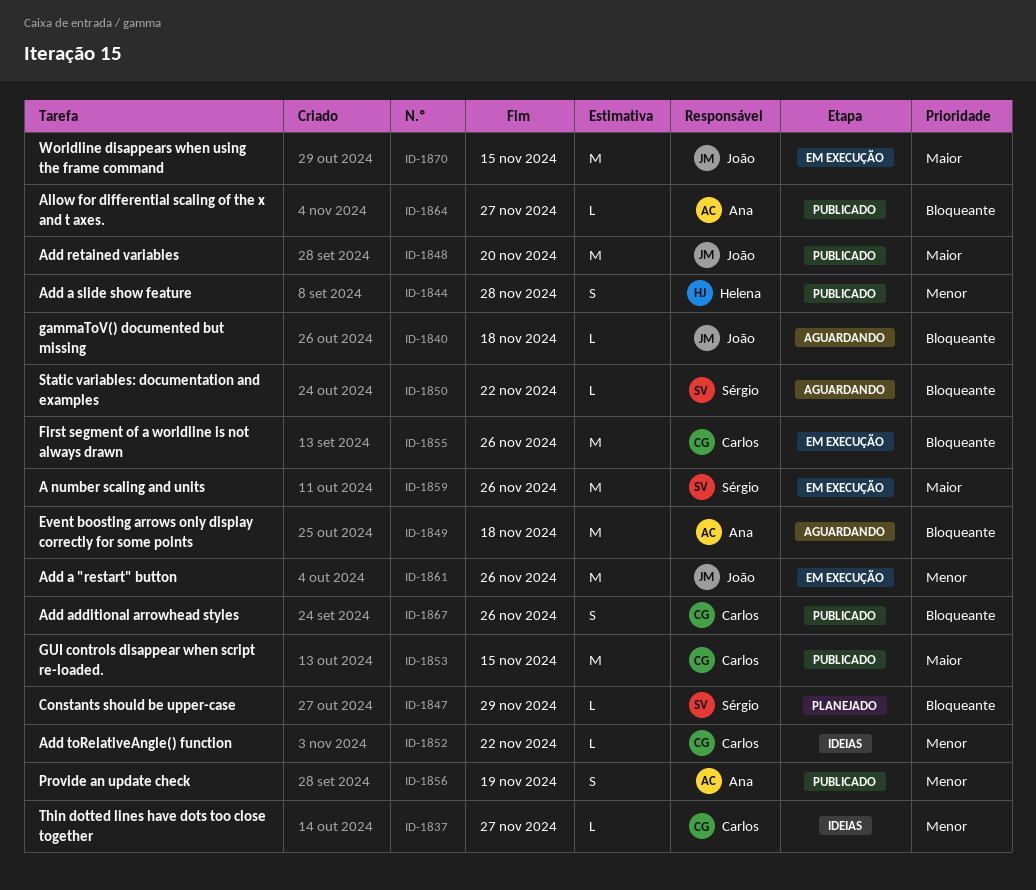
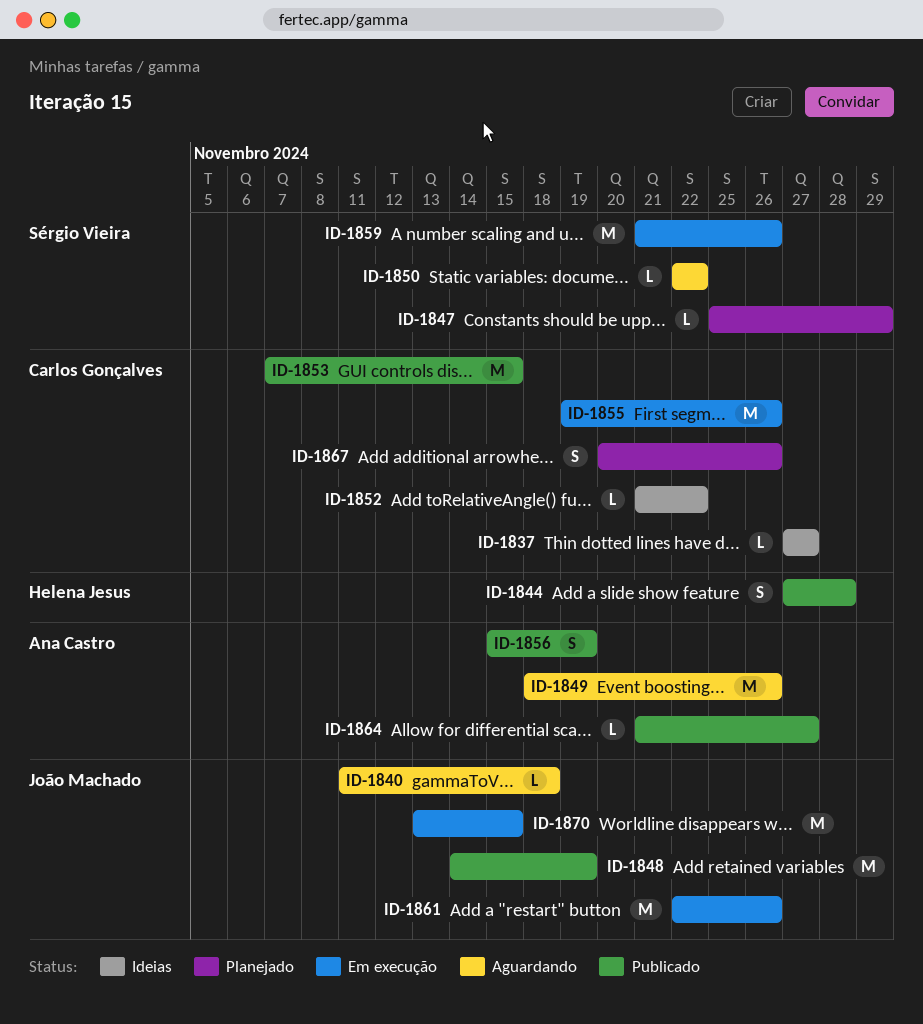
ID-1848, due: Nov 20 -> Nov 19
ID-1849, due: Nov 18 -> Nov 26
ID-1867, status: Publicado -> Planejado

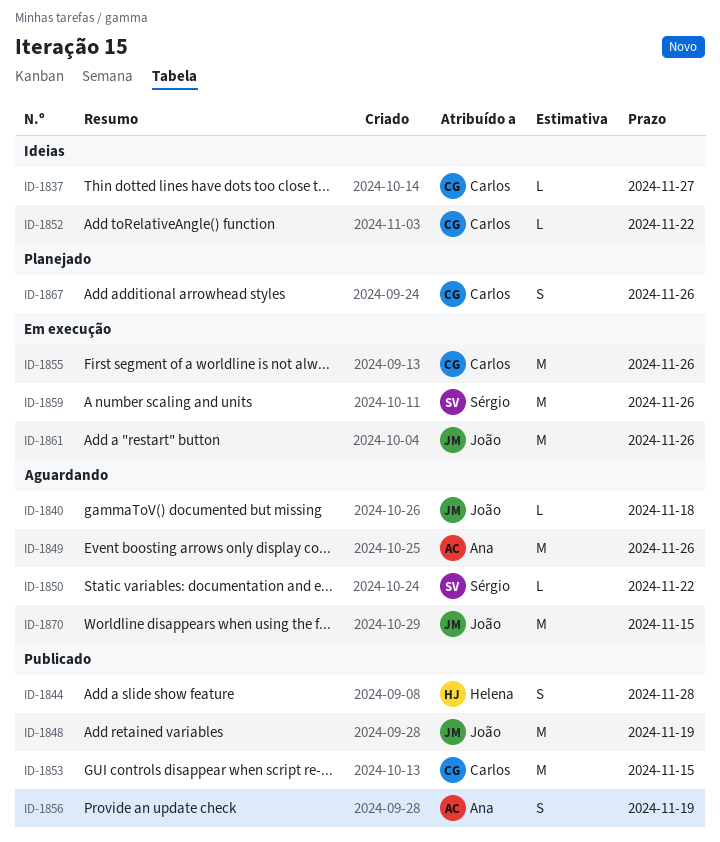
ID-1847: present -> none
ID-1864: present -> none
ID-1870, status: Em execução -> Aguardando

